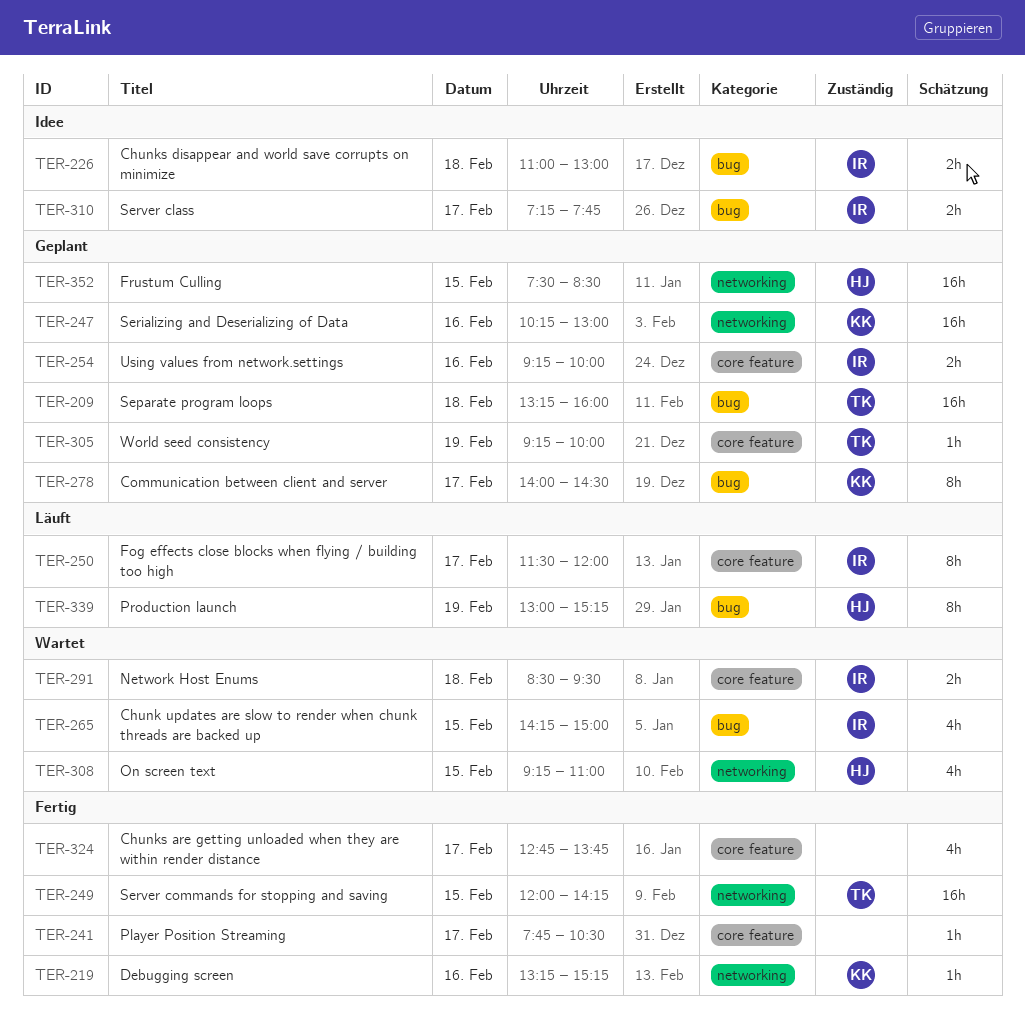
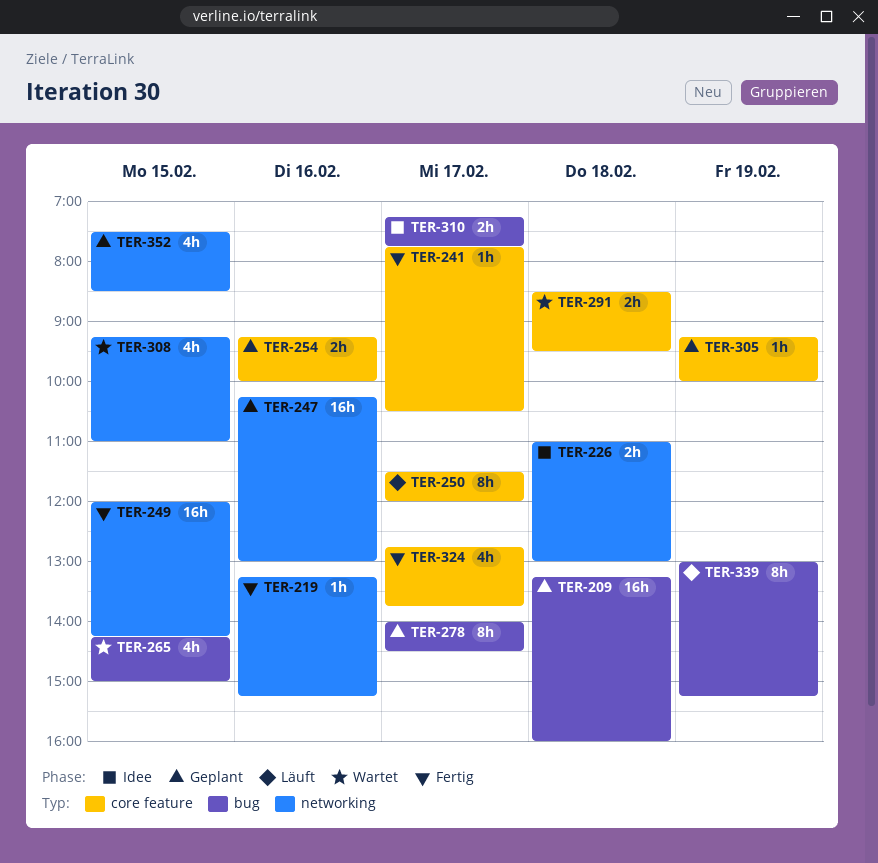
TER-226, label: bug -> networking
TER-352, estimate: 16h -> 4h

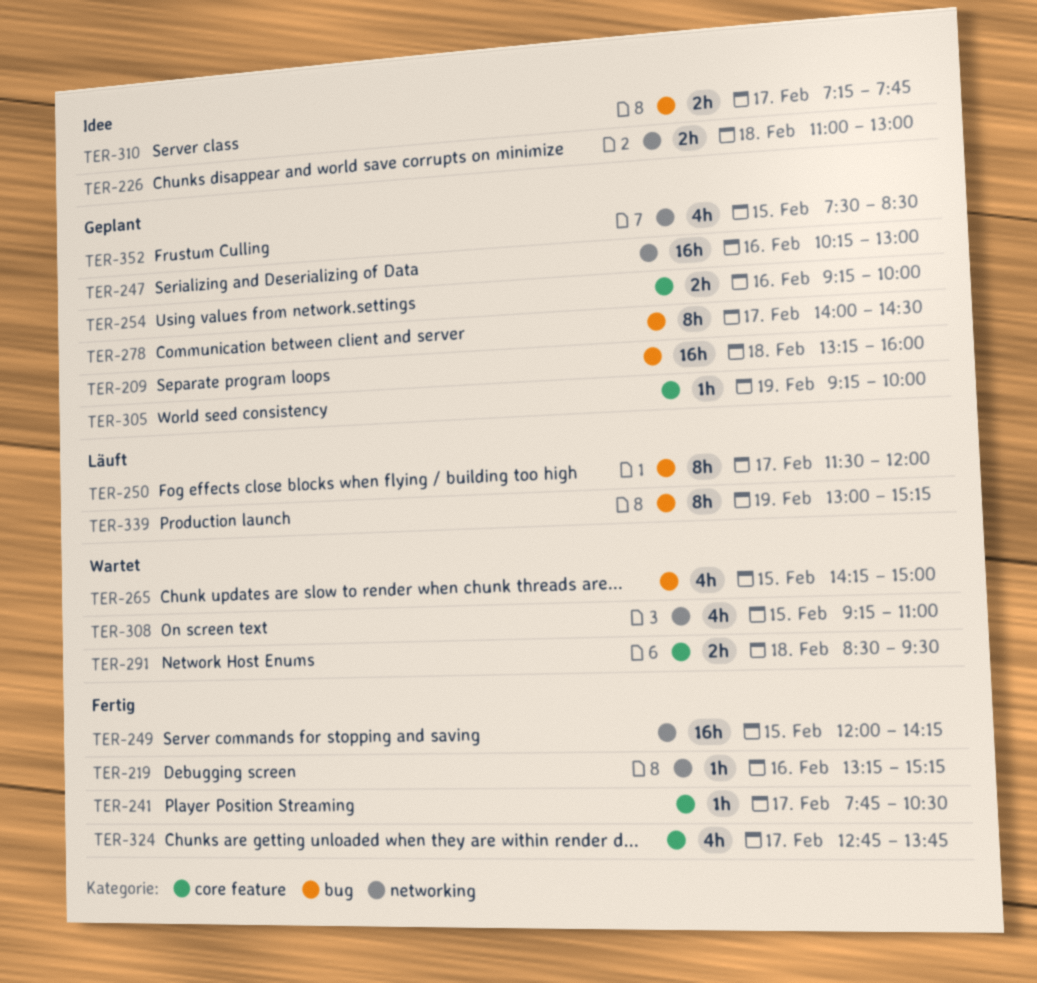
TER-250, label: core feature -> bug

